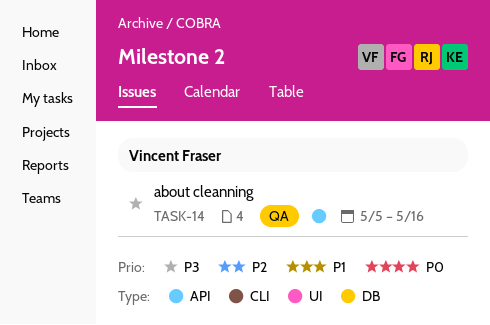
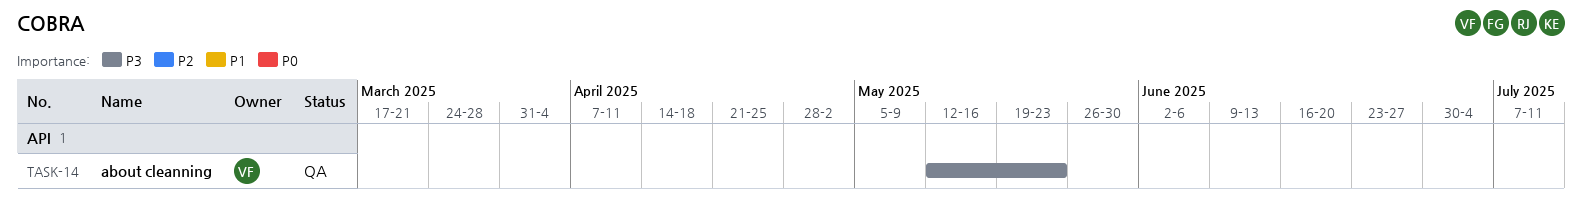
TASK-14, start: May 5 -> May 12
TASK-14, due: May 16 -> May 23

